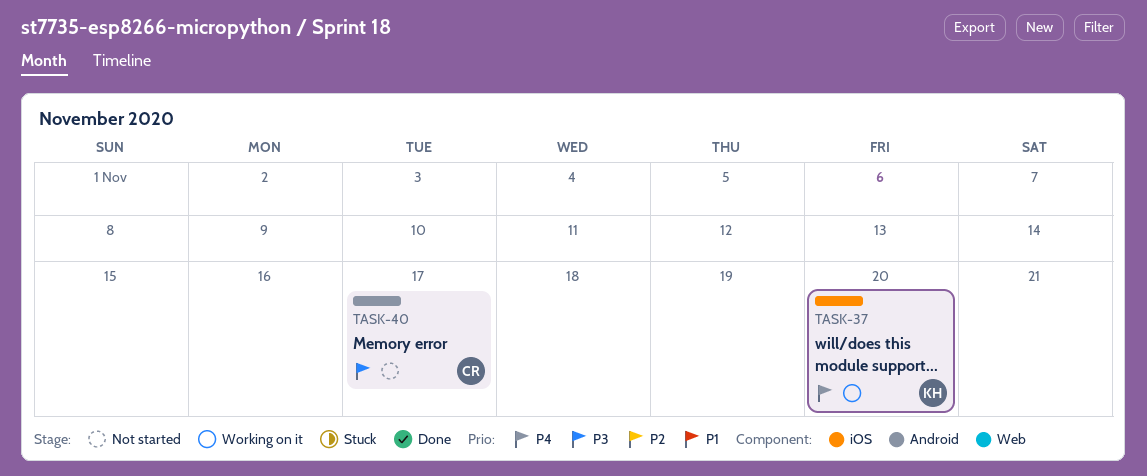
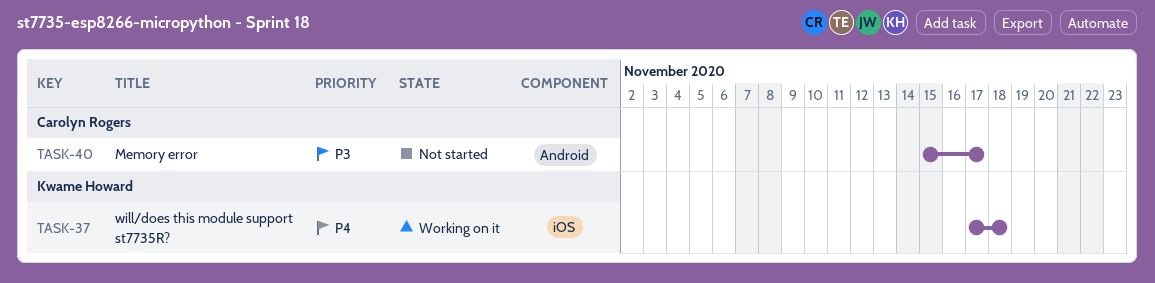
TASK-37, due: Nov 20 -> Nov 18

